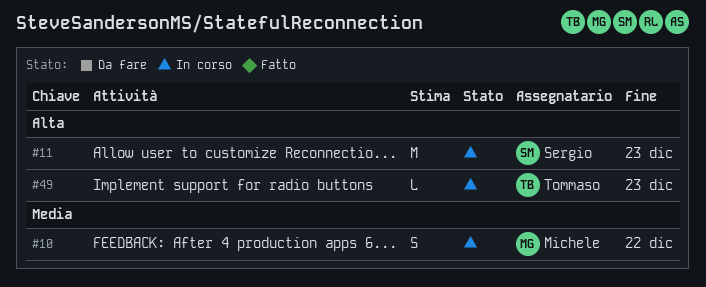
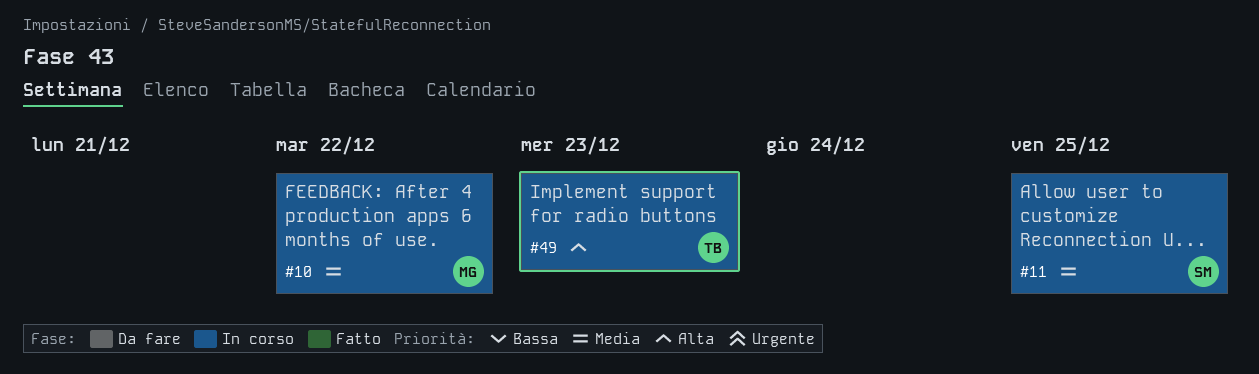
#11, priority: Alta -> Media
#11, due: Dec 23 -> Dec 25

